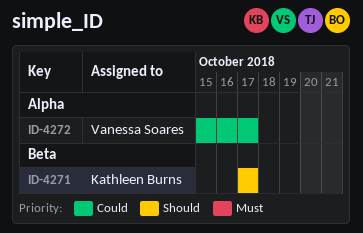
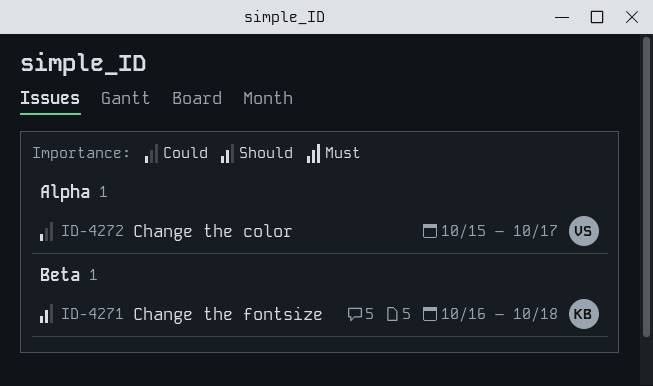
ID-4271, start: Oct 17 -> Oct 16
ID-4271, due: Oct 17 -> Oct 18

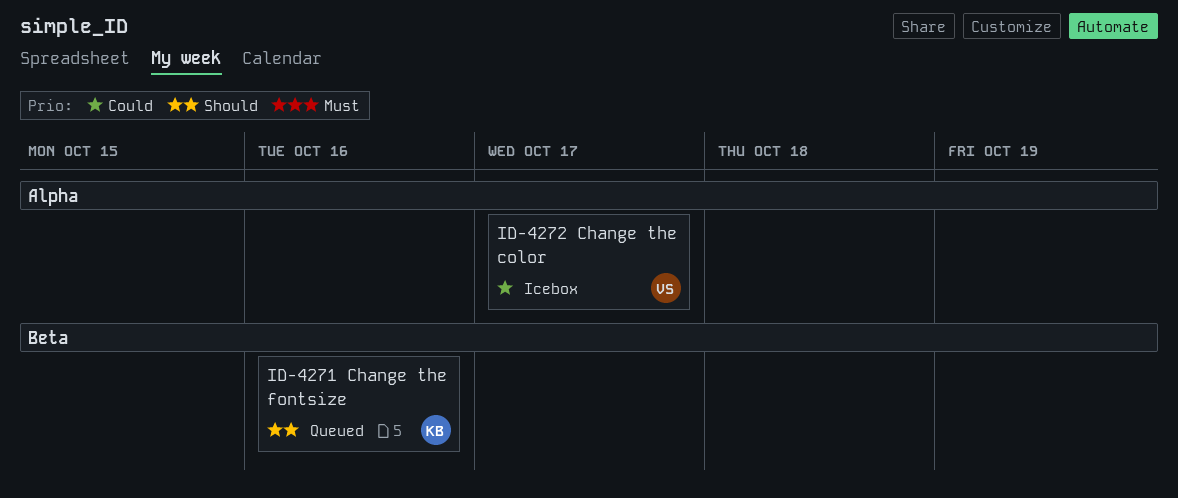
ID-4271, due: Oct 18 -> Oct 16

